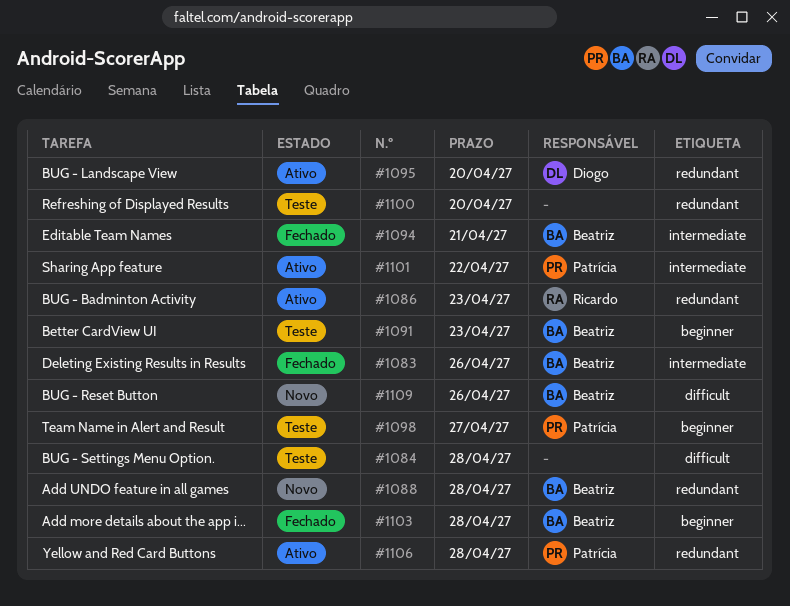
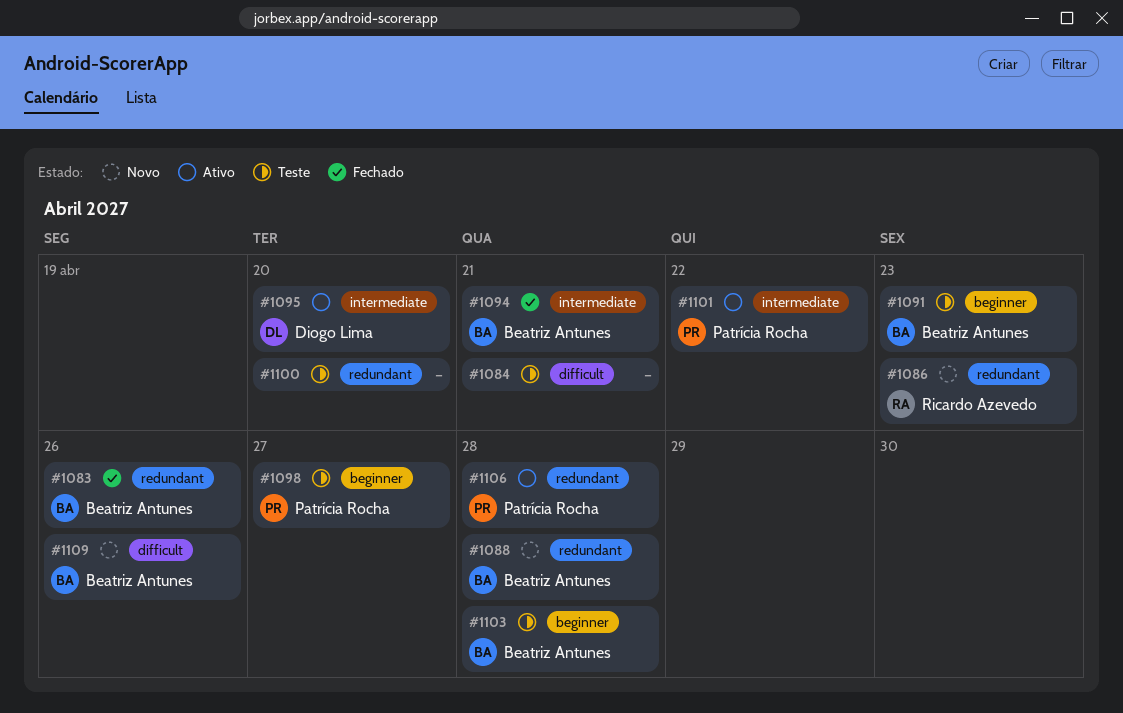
#1083, label: intermediate -> redundant
#1084, due: Apr 28 -> Apr 21
#1086, status: Ativo -> Novo
#1095, label: redundant -> intermediate
#1103, status: Fechado -> Teste

